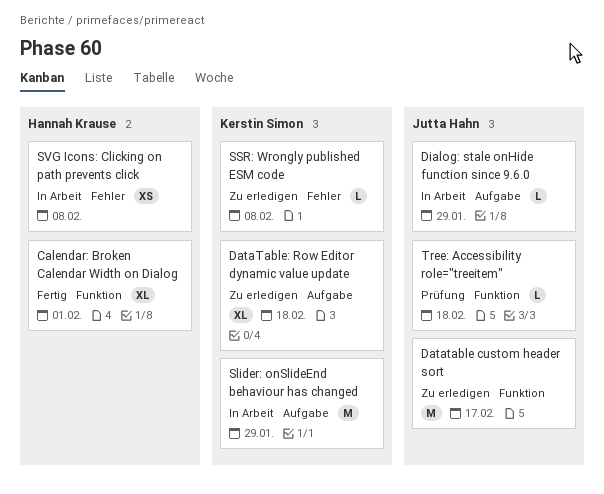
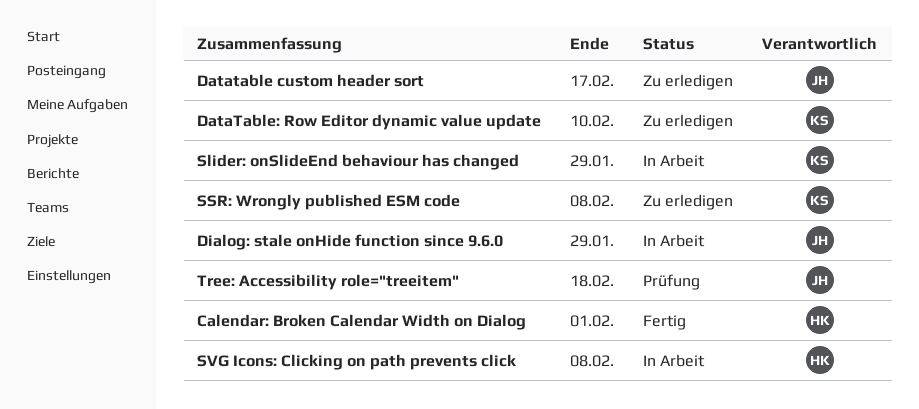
DataTable: Row Editor dynamic value update, due: Feb 18 -> Feb 10

